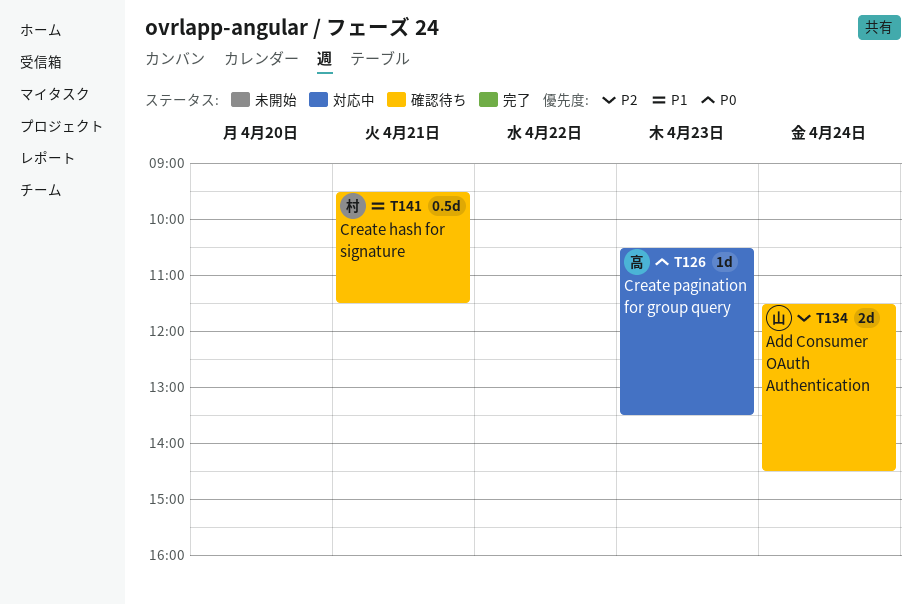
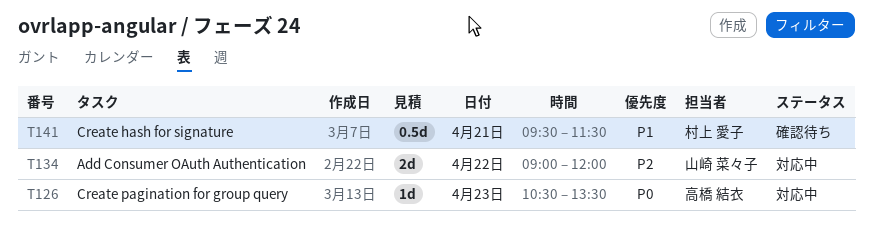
T134, status: 確認待ち -> 対応中
T134, day: Apr 24 -> Apr 22
T134, begins: 11:30 -> 09:00
T134, ends: 14:30 -> 12:00

